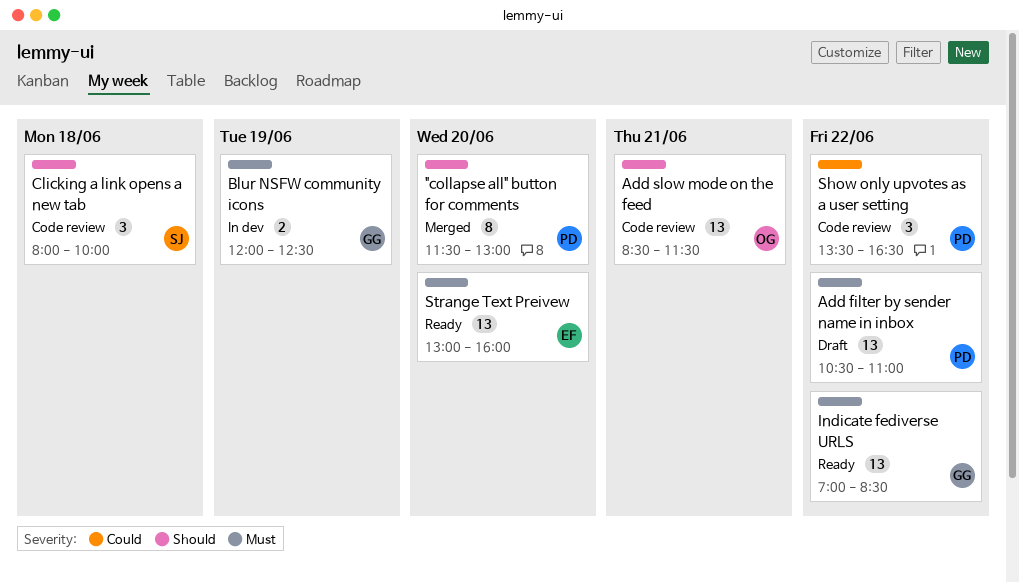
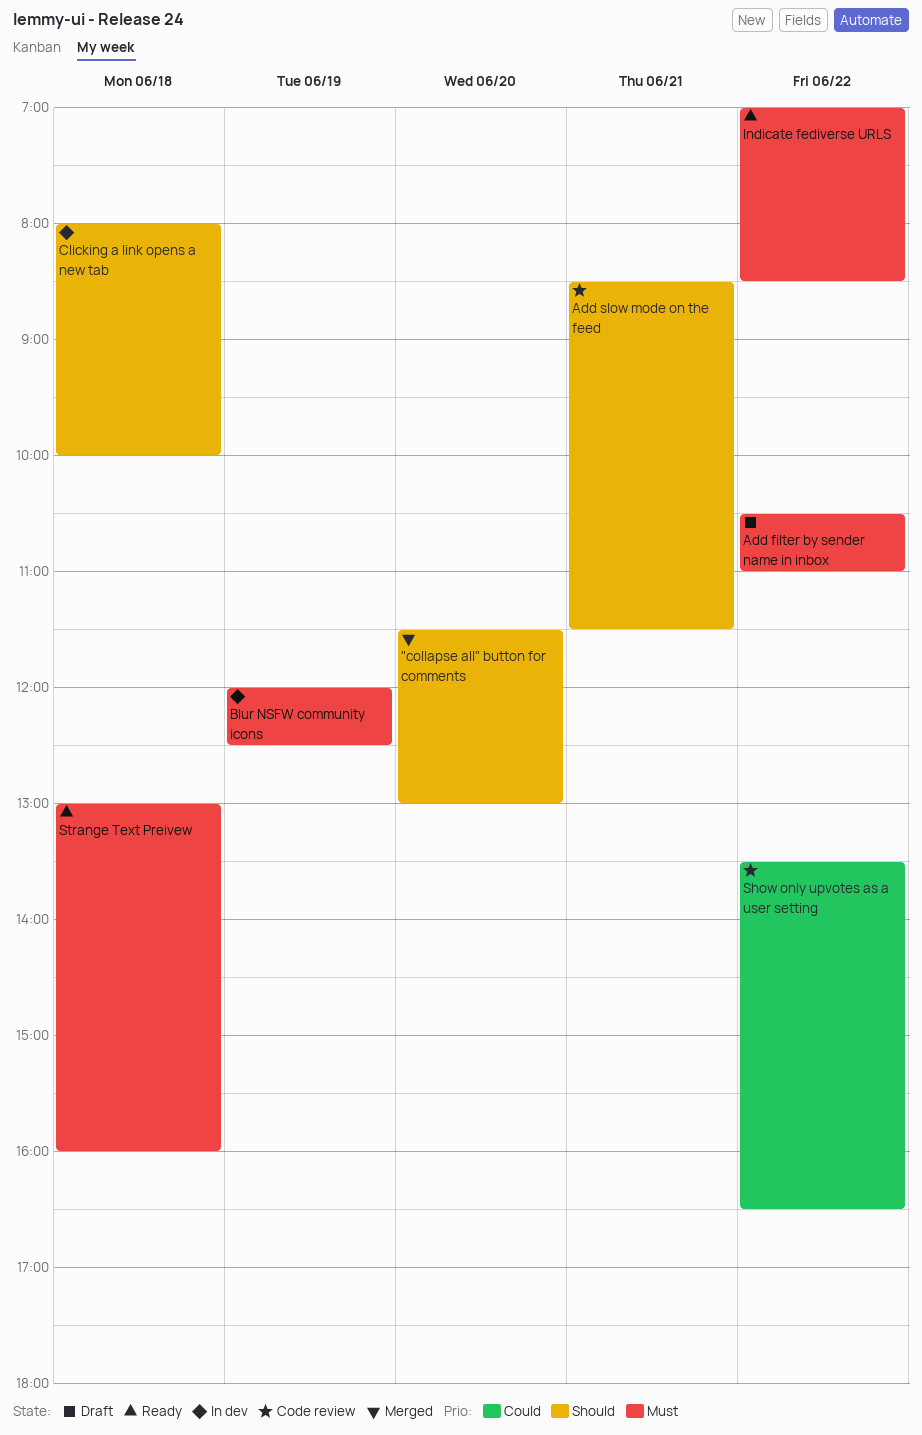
Clicking a link opens a new tab, status: Code review -> In dev
Strange Text Preivew, day: Jun 20 -> Jun 18

